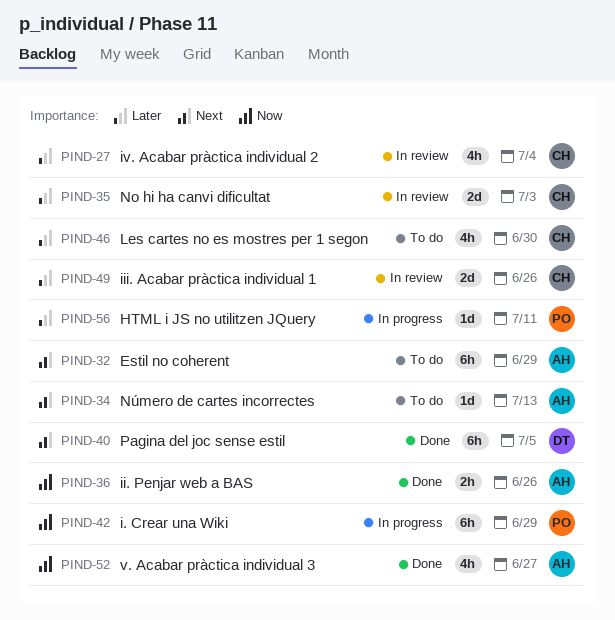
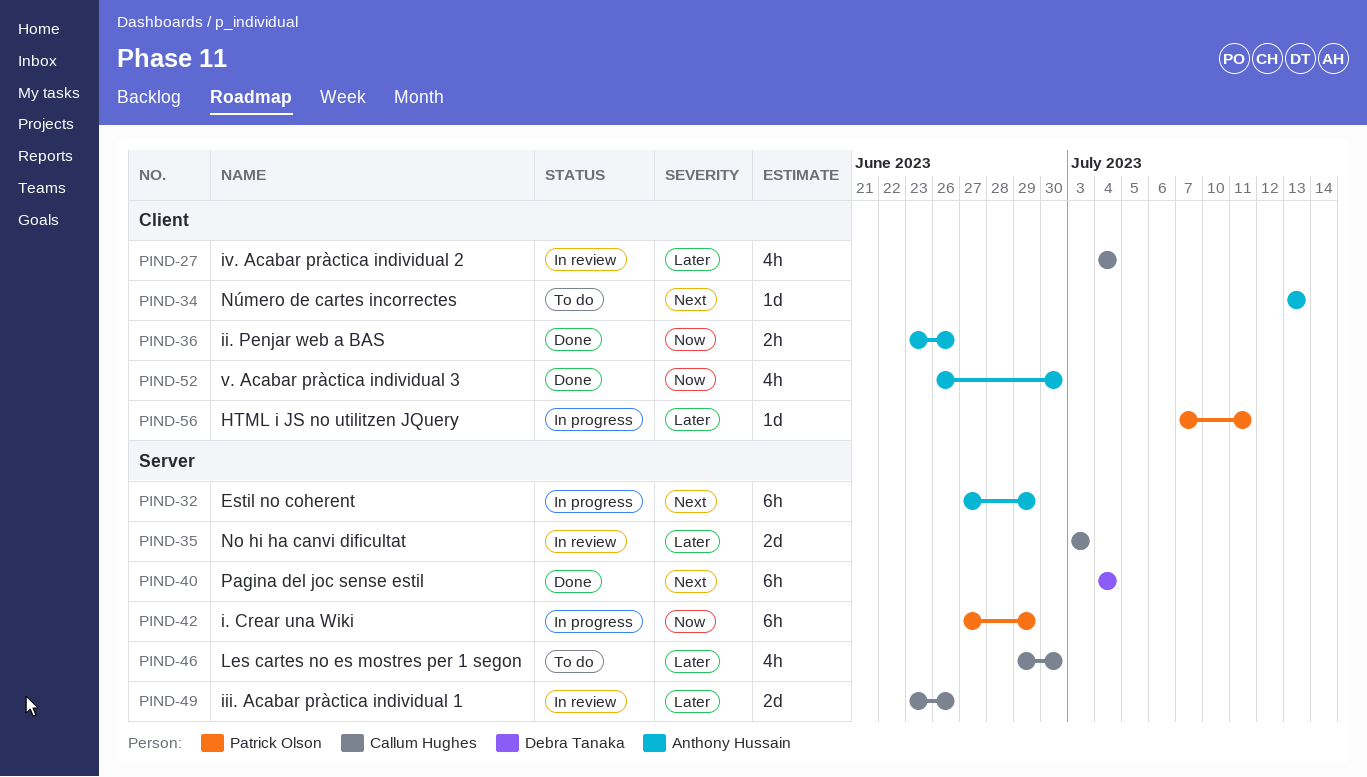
PIND-32, status: To do -> In progress
PIND-40, due: Jul 5 -> Jul 4
PIND-52, due: Jun 27 -> Jun 30

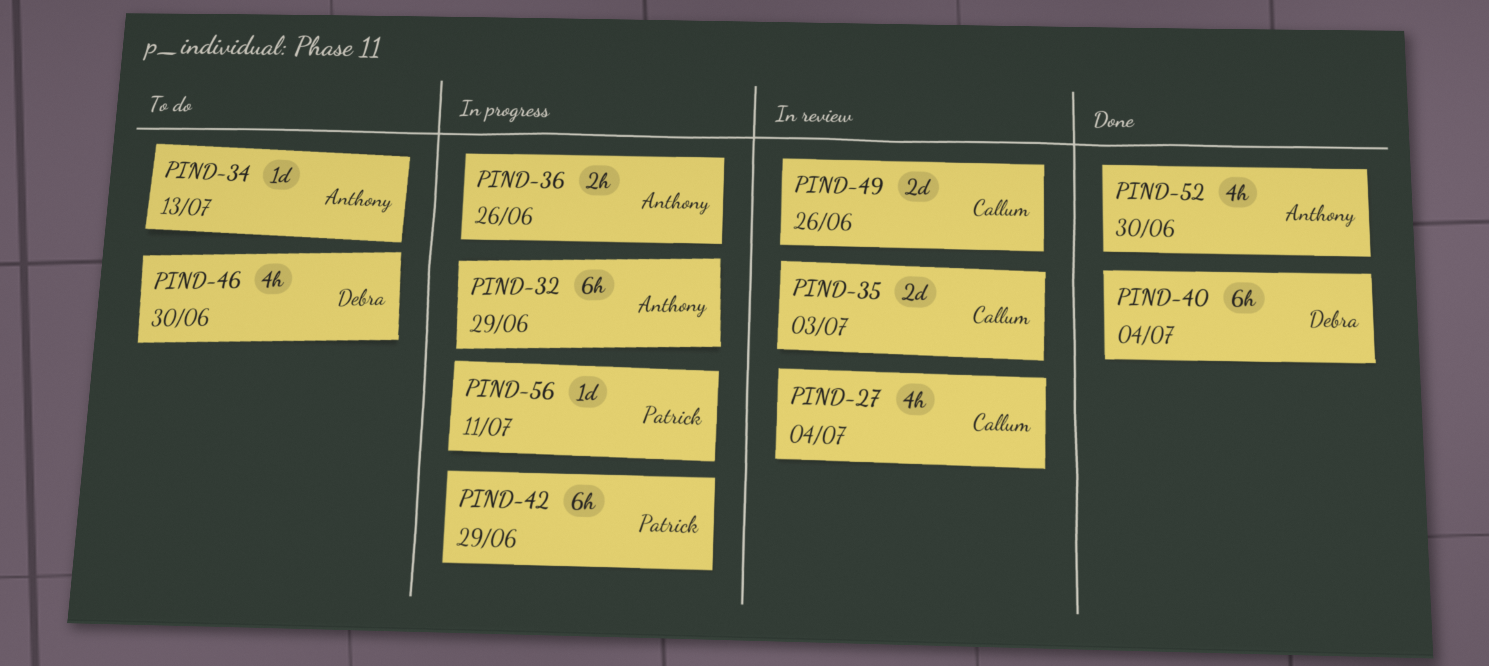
PIND-36, status: Done -> In progress
PIND-46, owner: Callum Hughes -> Debra Tanaka

